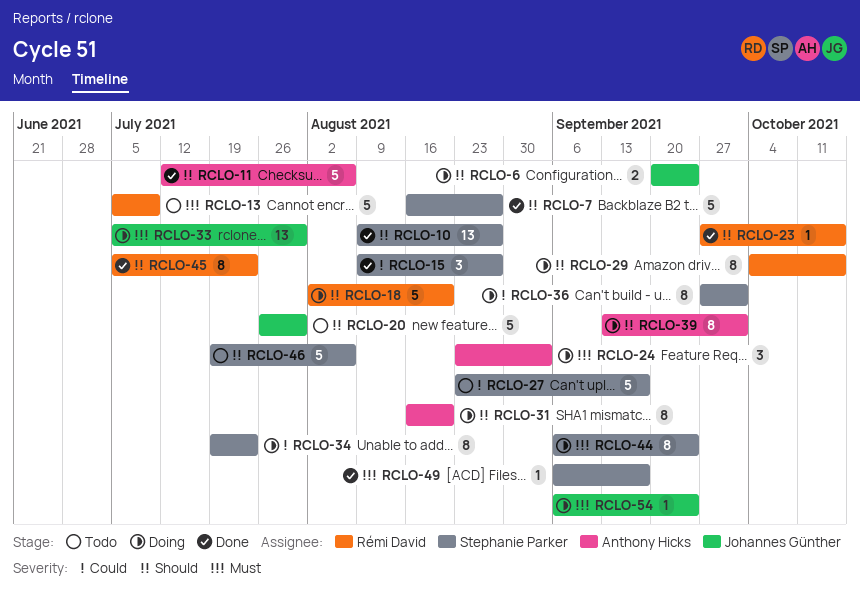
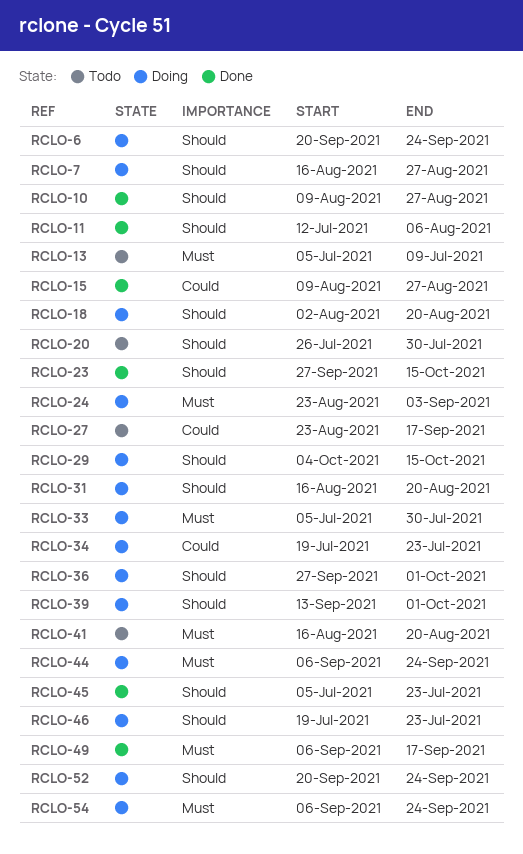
RCLO-7, status: Done -> Doing
RCLO-36, priority: Could -> Should
RCLO-41: none -> present
RCLO-46, status: Todo -> Doing
RCLO-46, due: Aug 6 -> Jul 23
RCLO-52: none -> present

